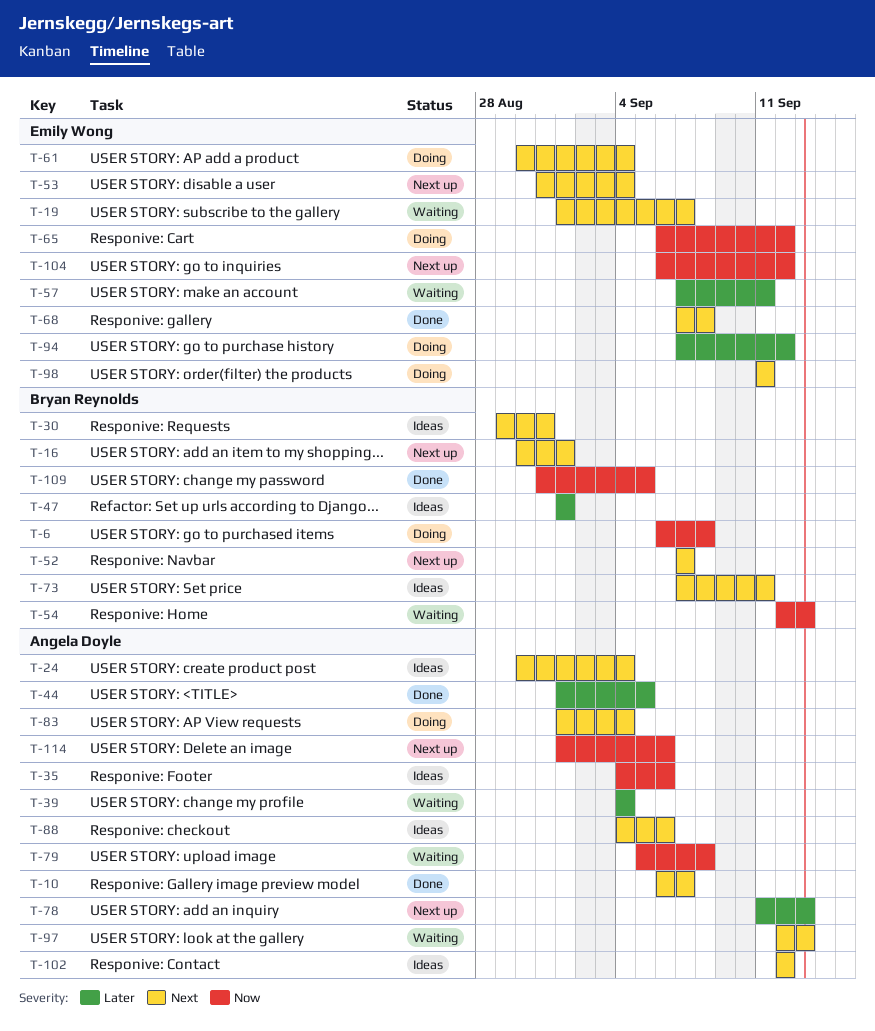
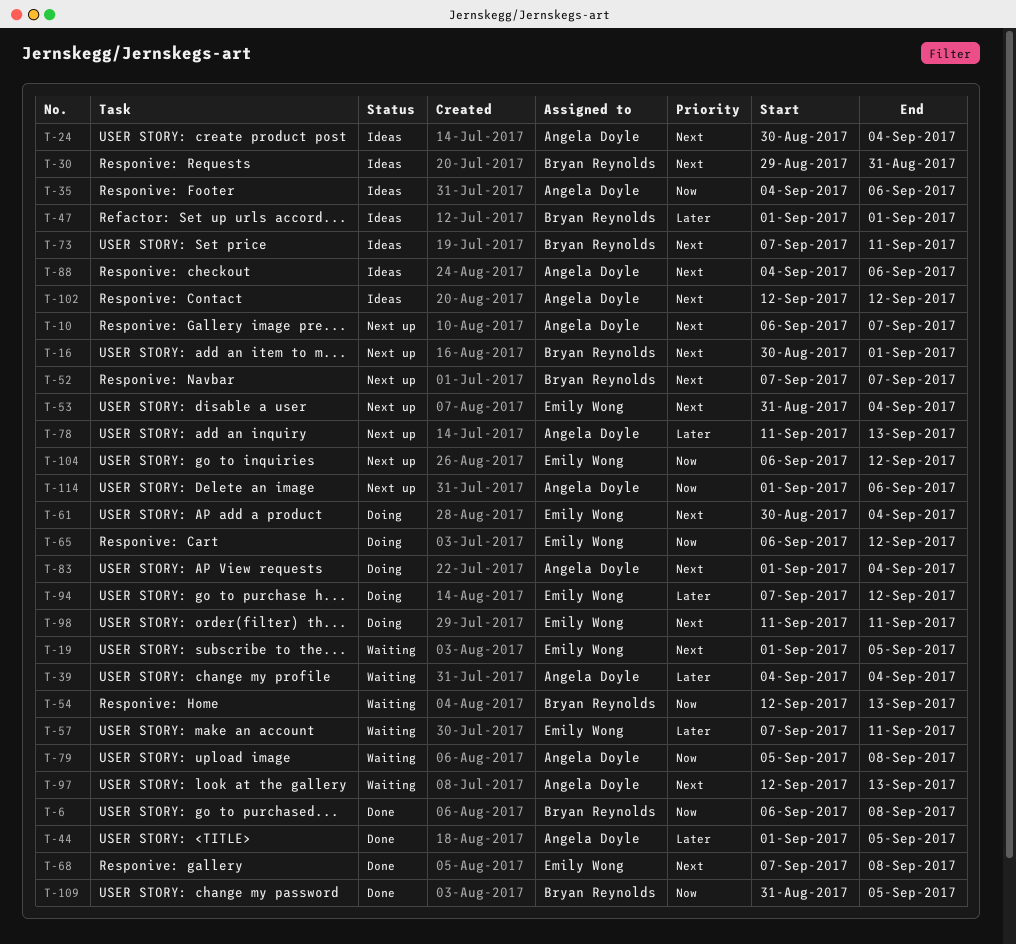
T-6, status: Doing -> Done
T-10, status: Done -> Next up
T-19, due: Sep 7 -> Sep 5

